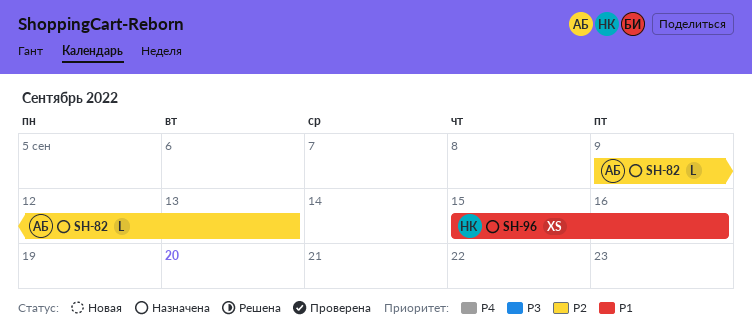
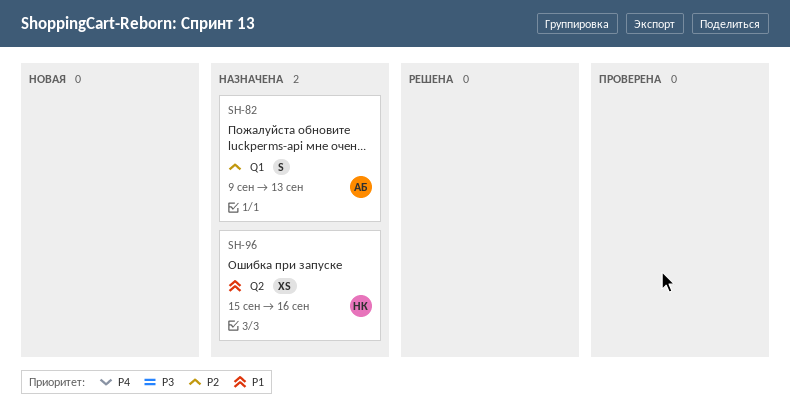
SH-82, estimate: L -> S

